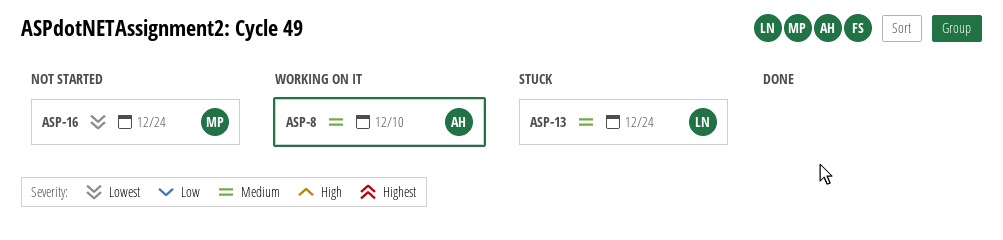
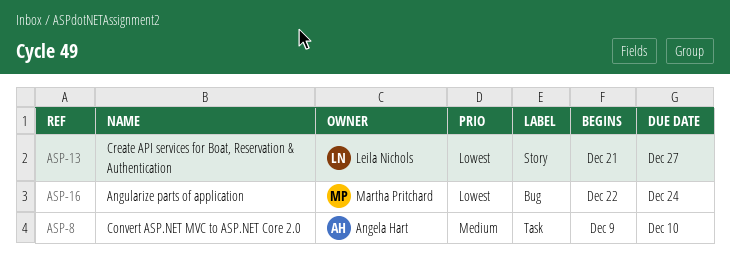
ASP-13, priority: Medium -> Lowest
ASP-13, due: Dec 24 -> Dec 27

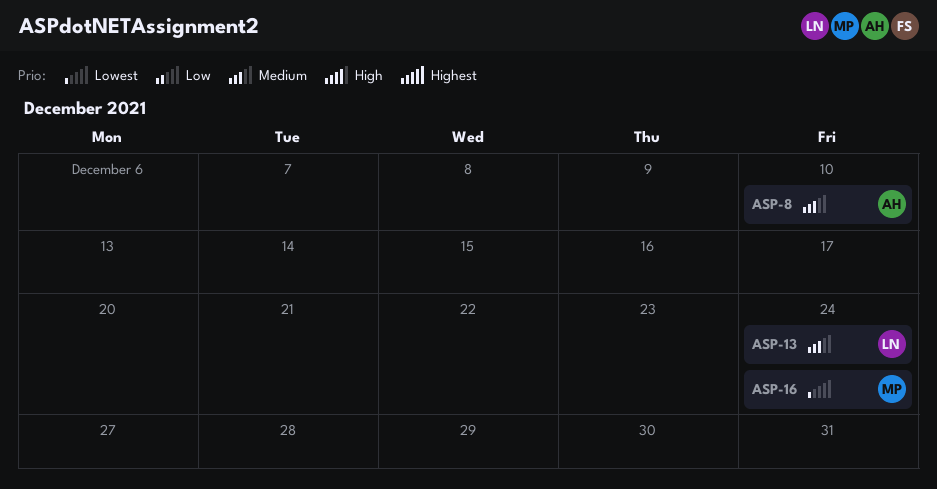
ASP-13, priority: Lowest -> Medium
ASP-13, due: Dec 27 -> Dec 24

